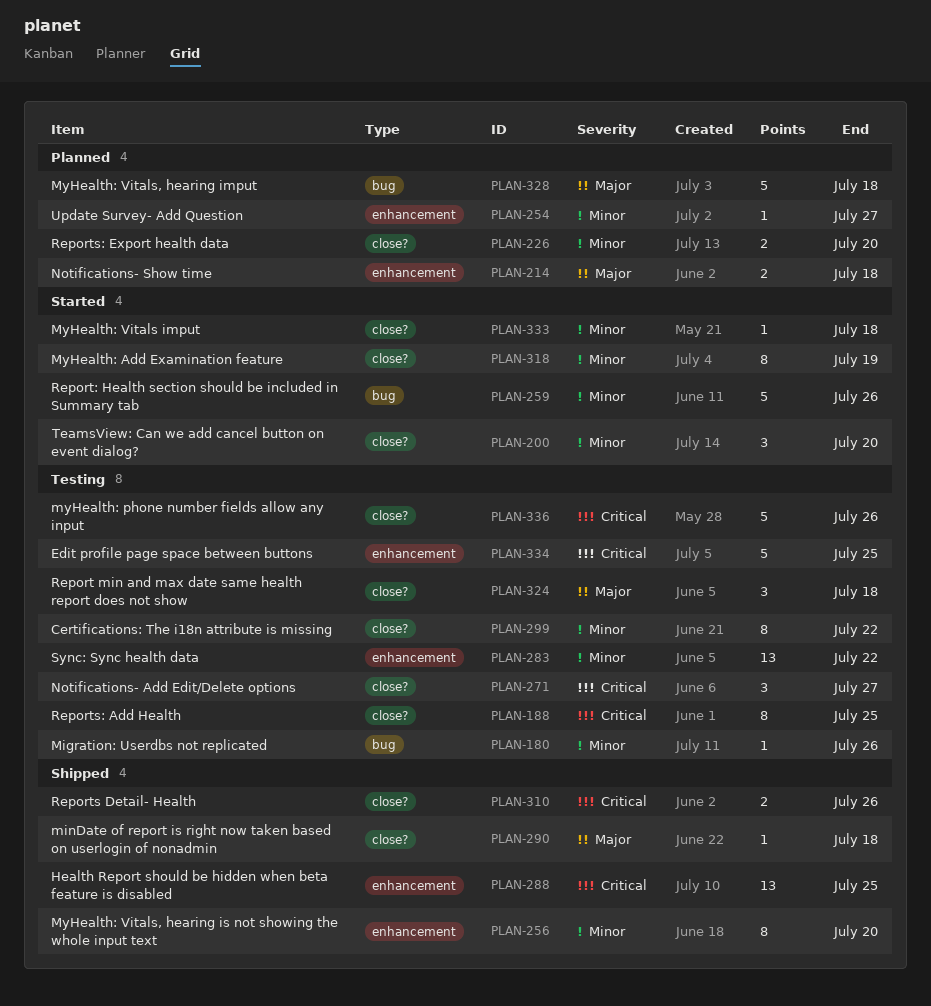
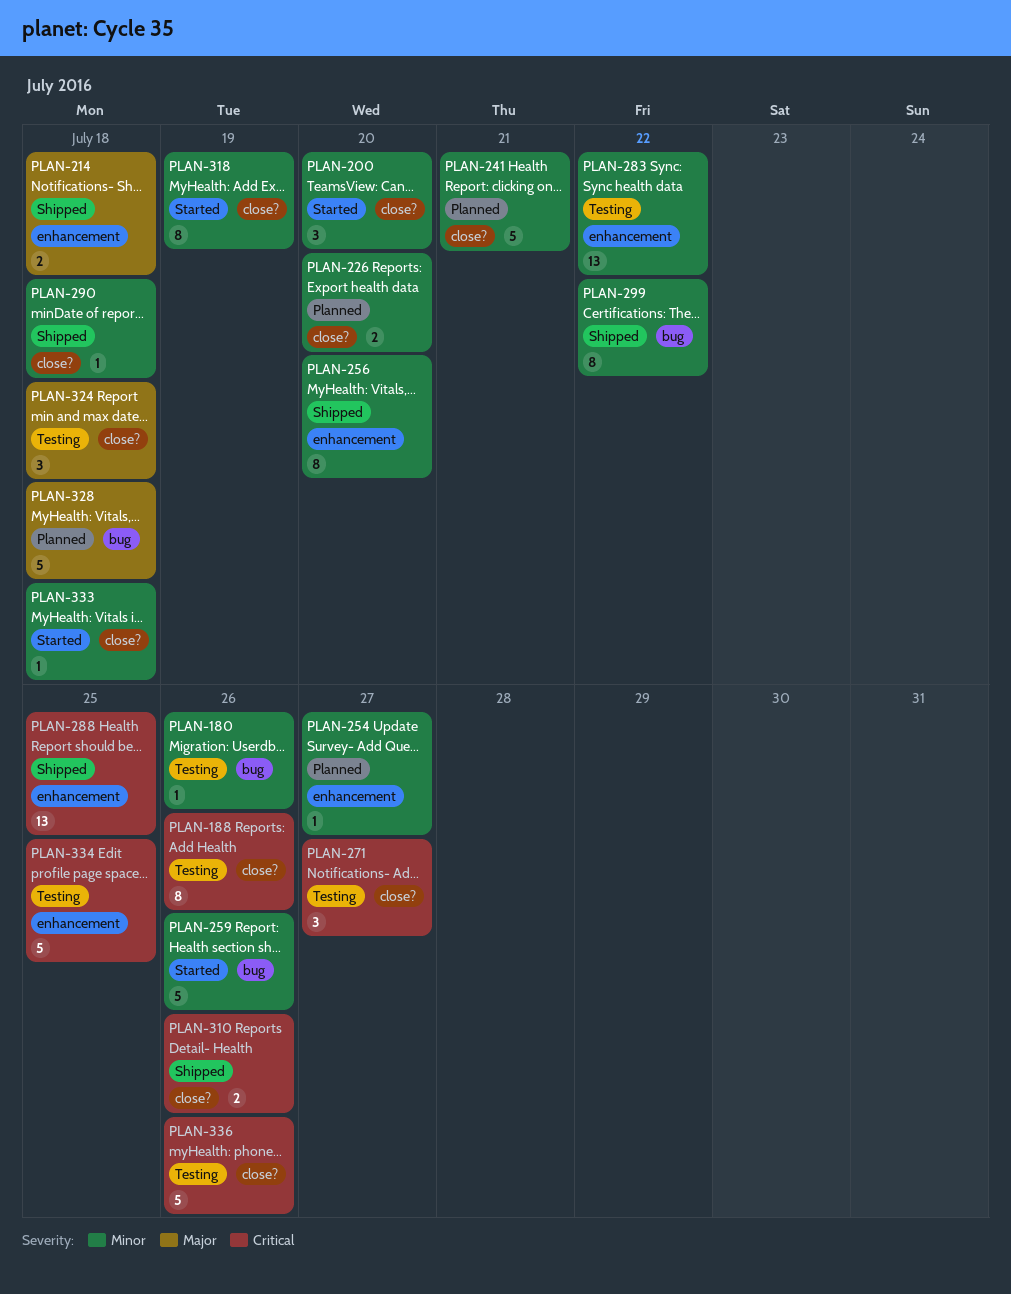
PLAN-188, due: Jul 25 -> Jul 26
PLAN-214, status: Planned -> Shipped
PLAN-241: none -> present
PLAN-290, priority: Major -> Minor
PLAN-299, status: Testing -> Shipped
PLAN-299, label: close? -> bug

